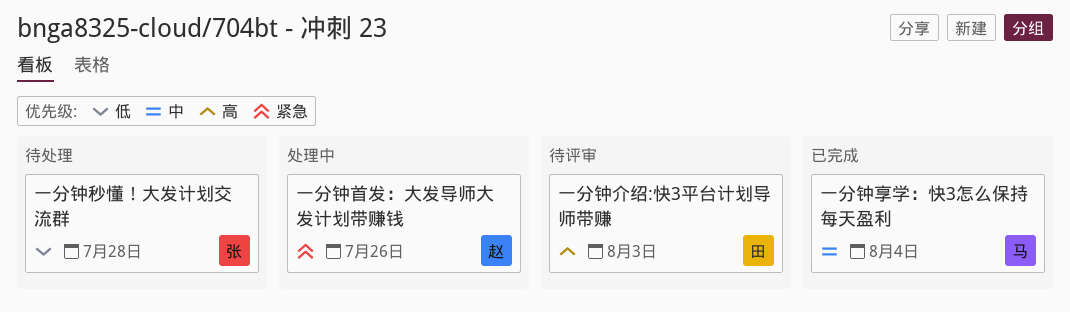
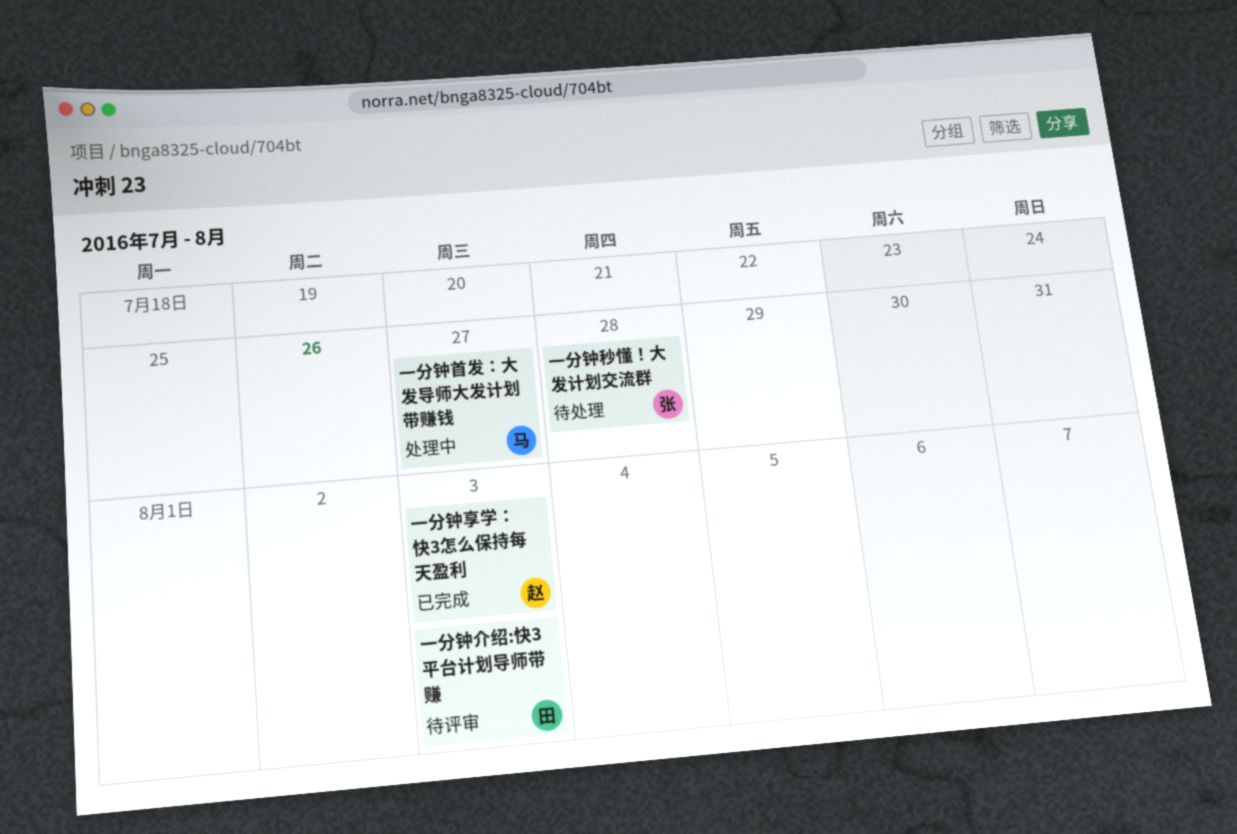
一分钟享学：快3怎么保持每天盈利, owner: 马 -> 赵
一分钟享学：快3怎么保持每天盈利, due: Aug 4 -> Aug 3
一分钟首发：大发导师大发计划带赚钱, owner: 赵 -> 马
一分钟首发：大发导师大发计划带赚钱, due: Jul 26 -> Jul 27

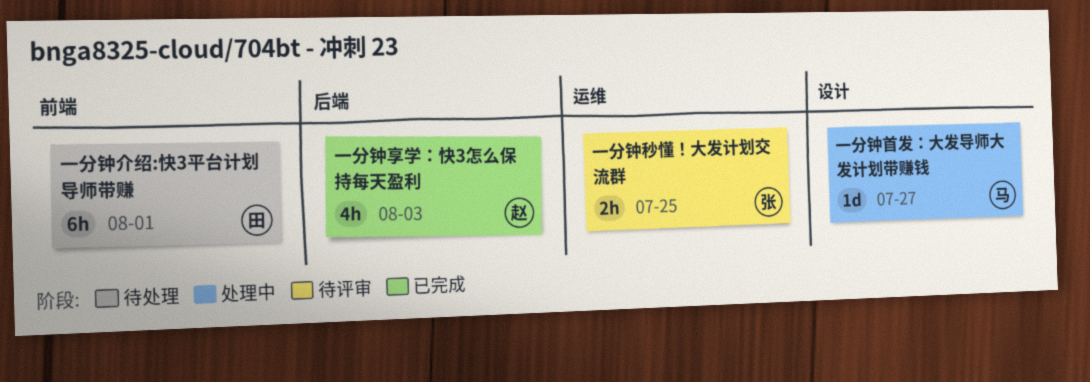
一分钟介绍:快3平台计划导师带赚, status: 待评审 -> 待处理
一分钟介绍:快3平台计划导师带赚, due: Aug 3 -> Aug 1
一分钟秒懂！大发计划交流群, status: 待处理 -> 待评审
一分钟秒懂！大发计划交流群, due: Jul 28 -> Jul 25

